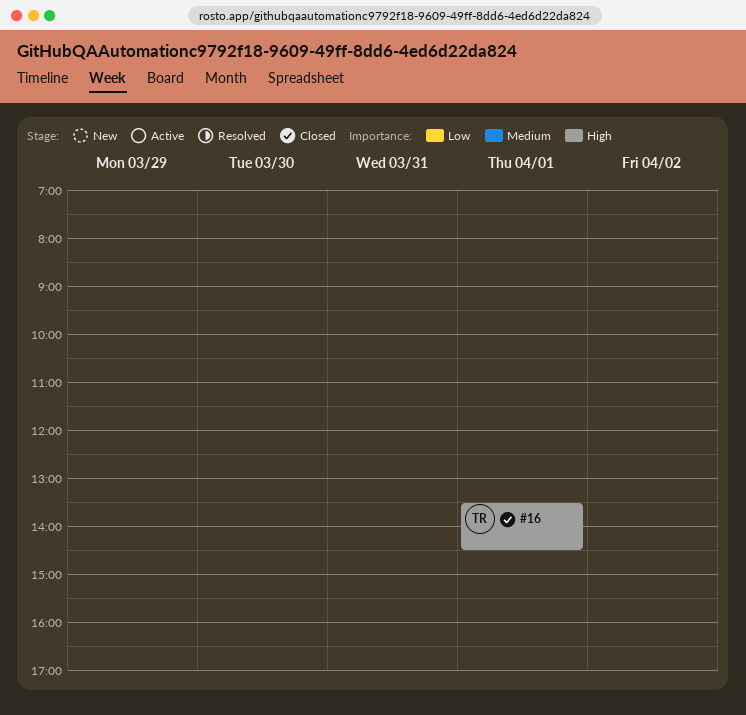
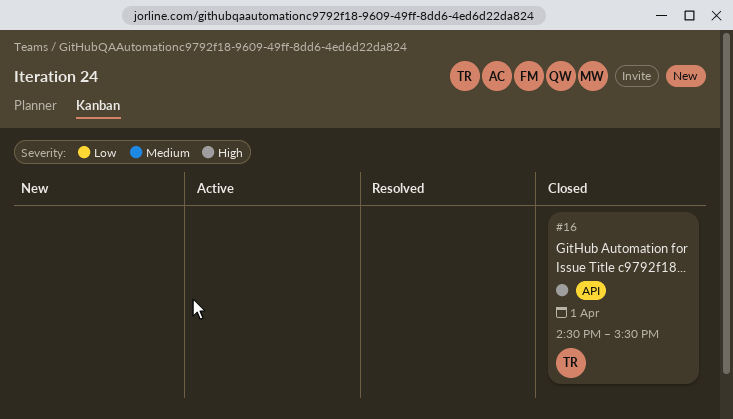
#16, begins: 13:30 -> 14:30
#16, ends: 14:30 -> 15:30

